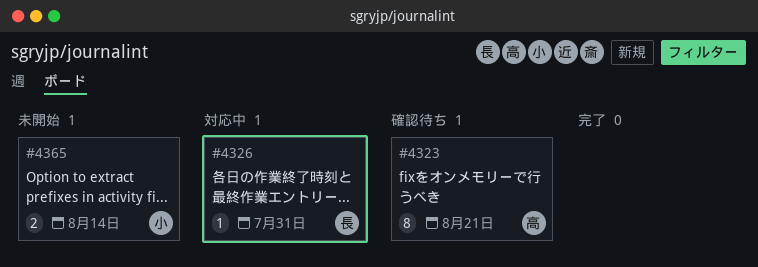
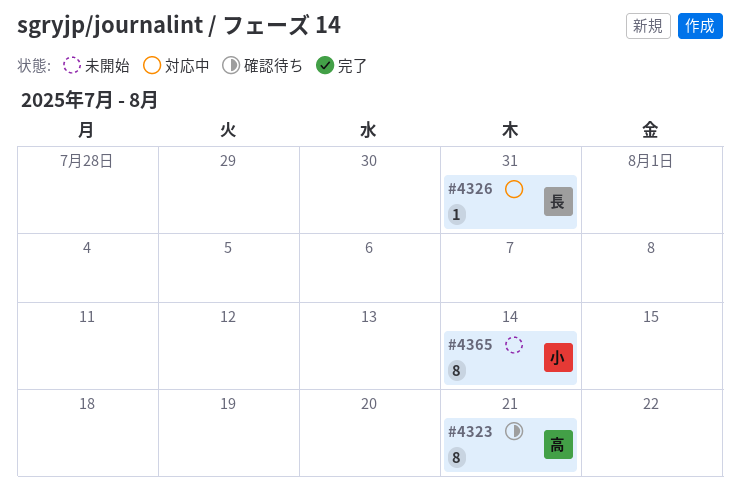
#4365, estimate: 2 -> 8

